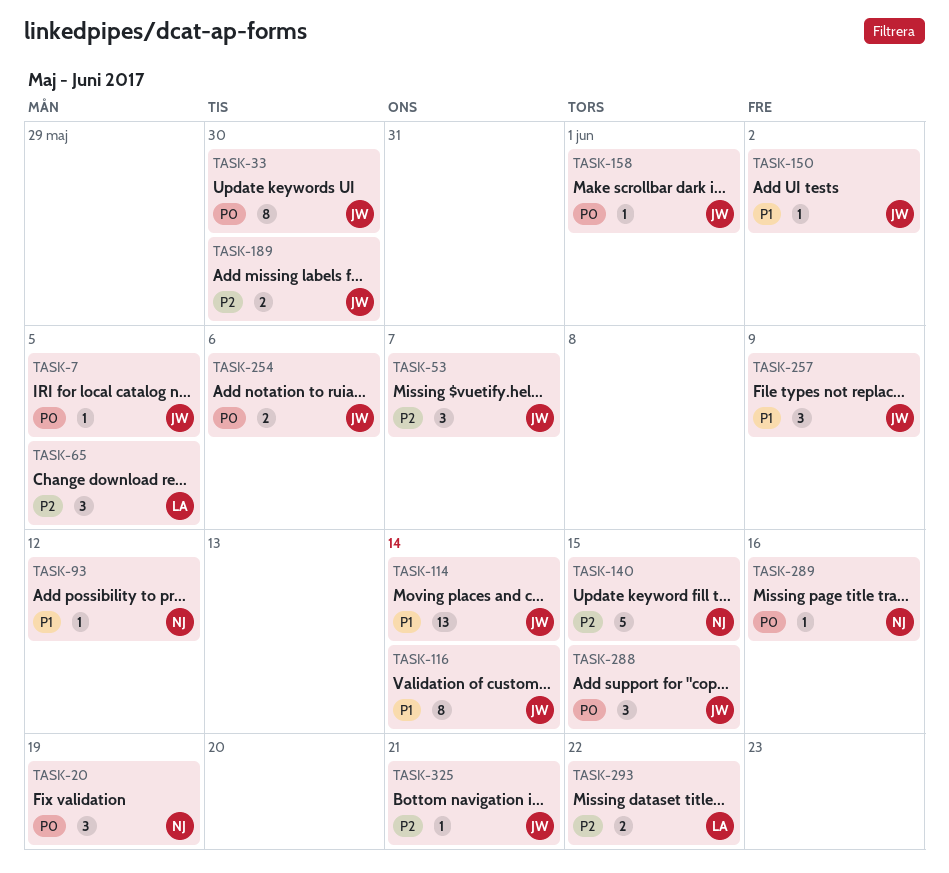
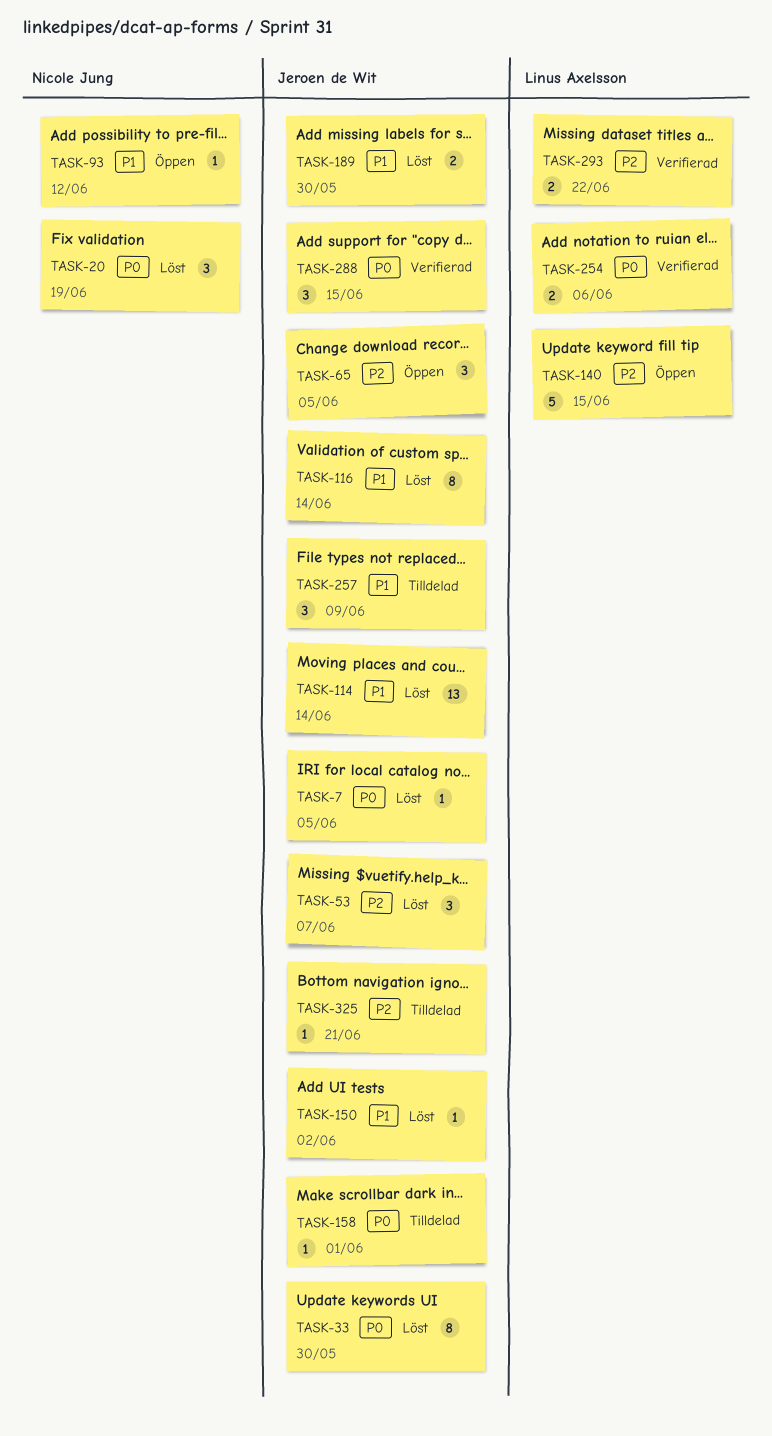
TASK-65, owner: Linus Axelsson -> Jeroen de Wit
TASK-140, owner: Nicole Jung -> Linus Axelsson
TASK-189, priority: P2 -> P1
TASK-254, owner: Jeroen de Wit -> Linus Axelsson
TASK-289: present -> none

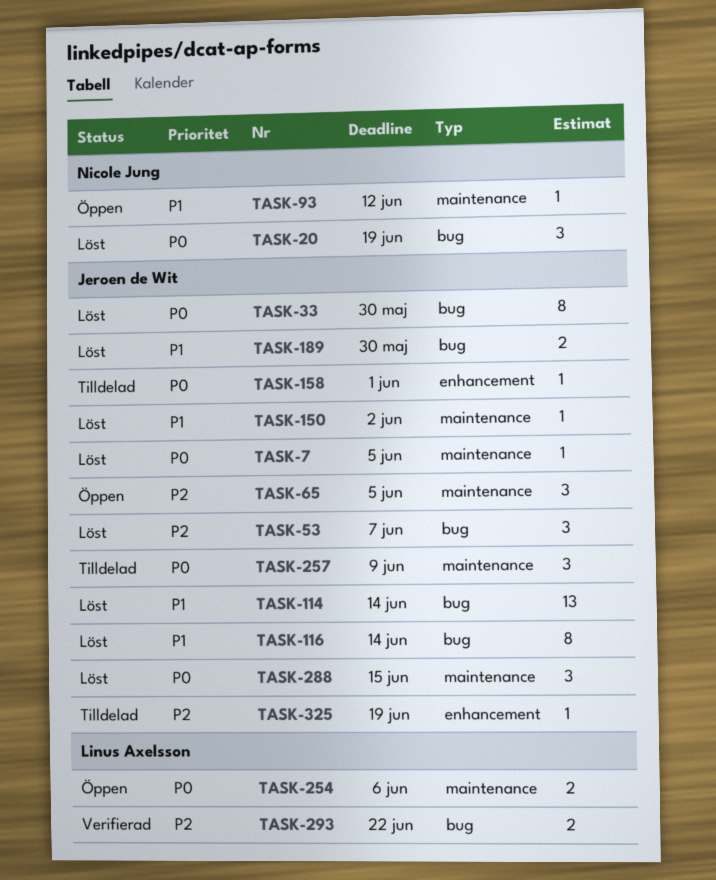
TASK-140: present -> none
TASK-254, status: Verifierad -> Öppen
TASK-257, priority: P1 -> P0
TASK-288, status: Verifierad -> Löst
TASK-325, due: Jun 21 -> Jun 19

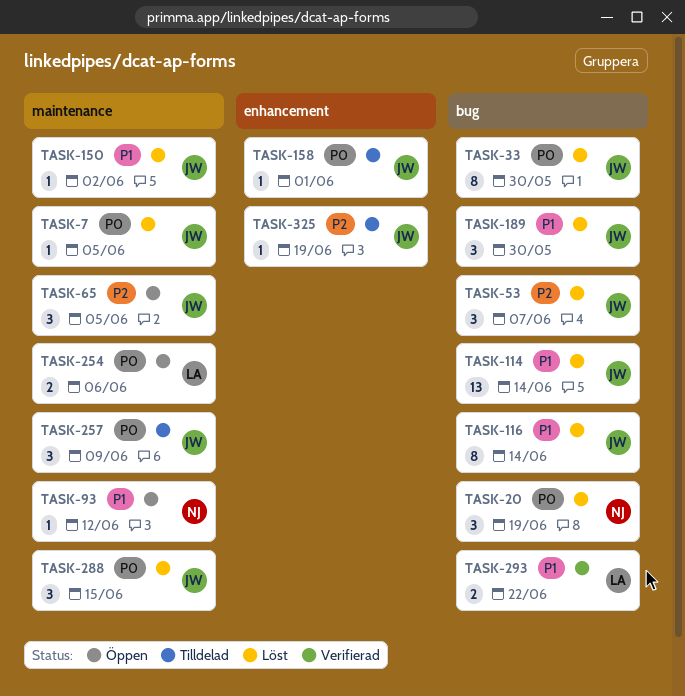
TASK-189, estimate: 2 -> 3
TASK-293, priority: P2 -> P1

